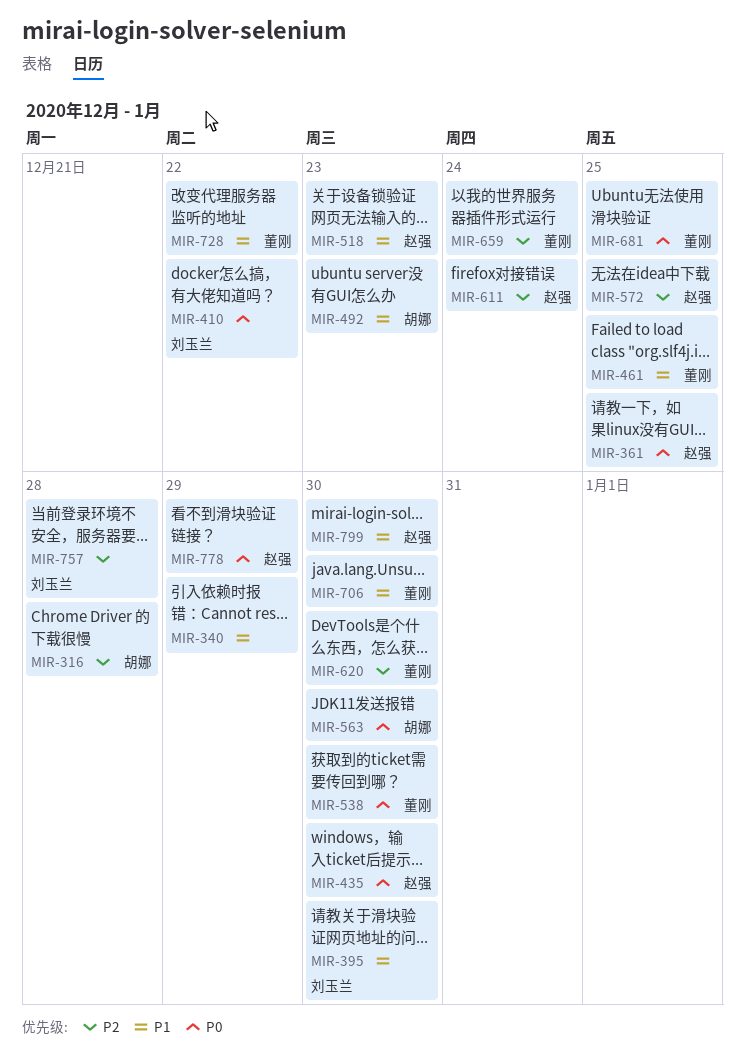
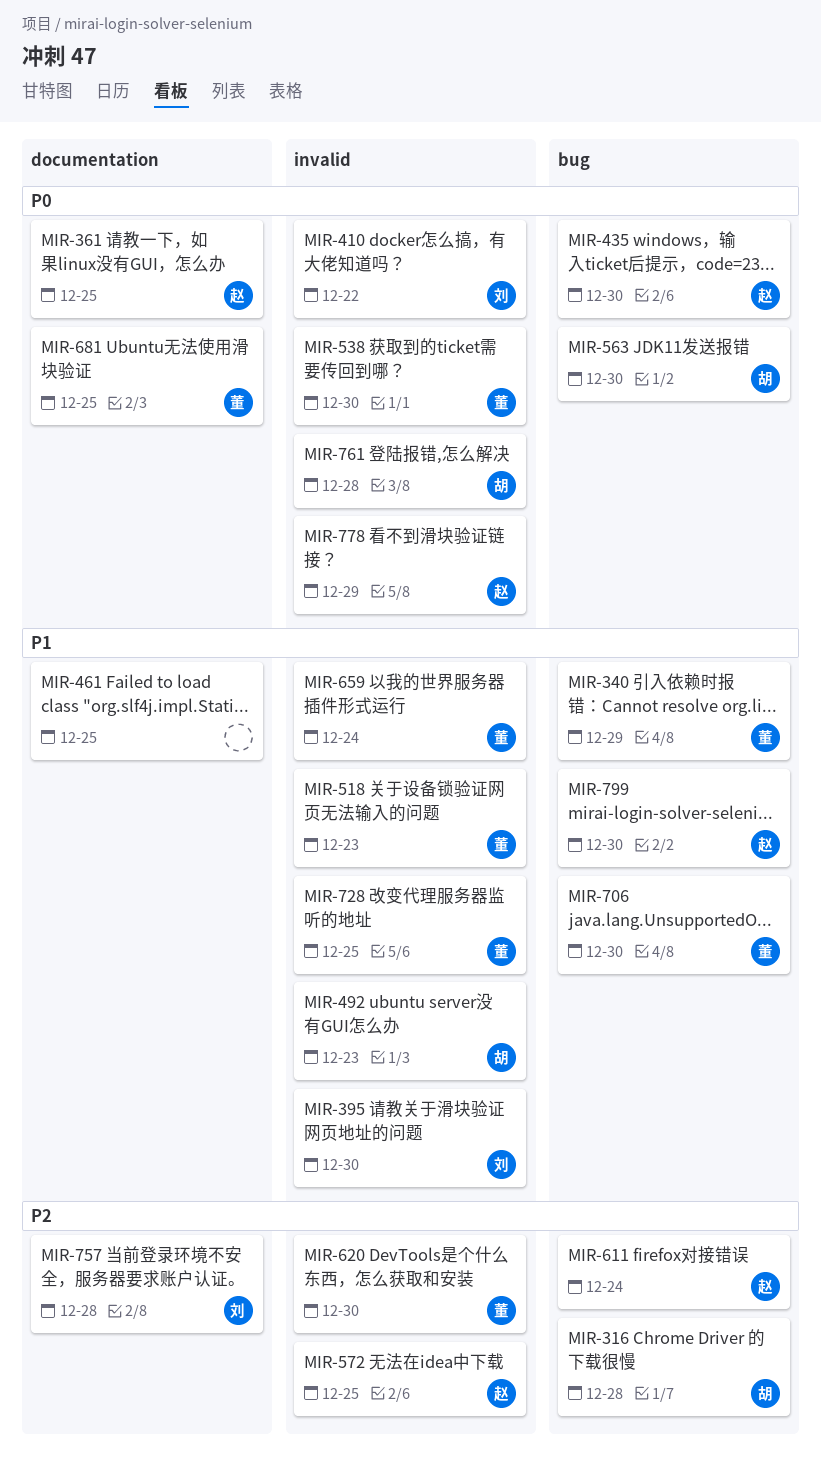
MIR-340, owner: none -> 董刚
MIR-461, owner: 董刚 -> none
MIR-518, owner: 赵强 -> 董刚
MIR-659, priority: P2 -> P1
MIR-728, due: Dec 22 -> Dec 25
MIR-761: none -> present

